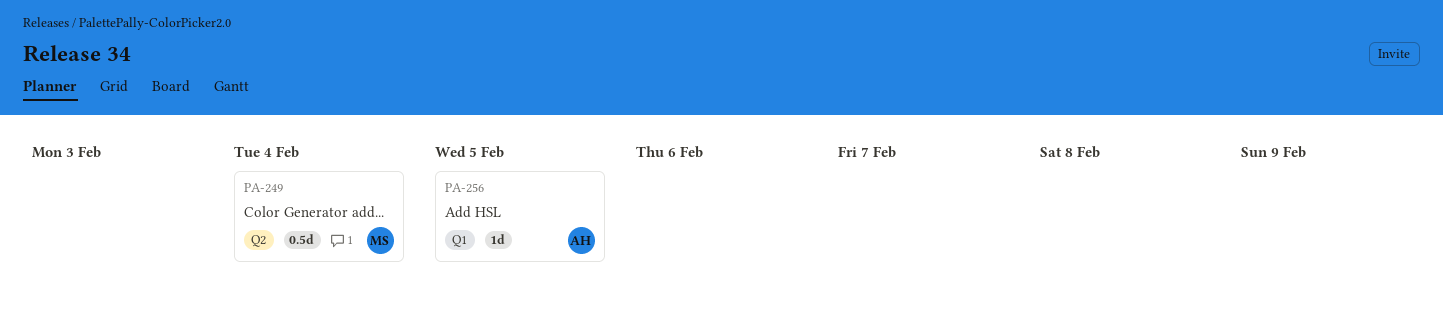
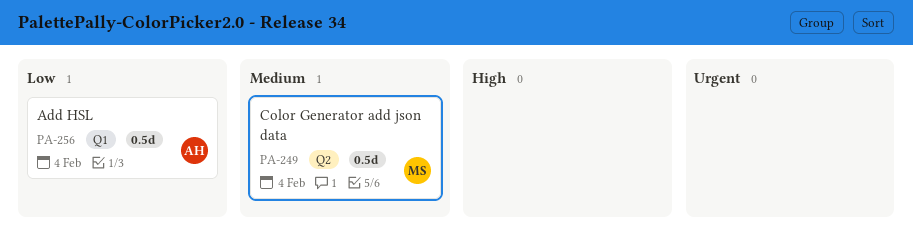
PA-256, estimate: 1d -> 0.5d
PA-256, due: Feb 5 -> Feb 4

